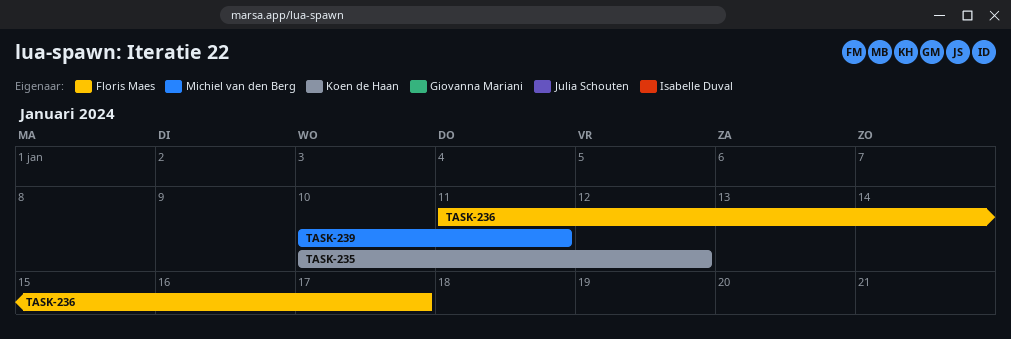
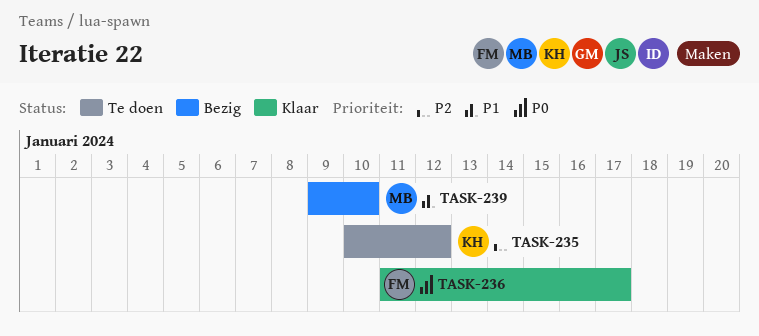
TASK-239, start: Jan 10 -> Jan 9
TASK-239, due: Jan 11 -> Jan 10

